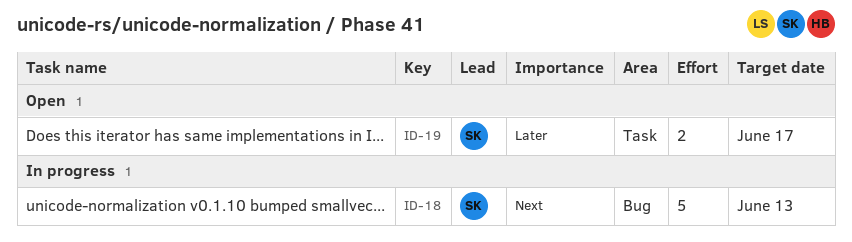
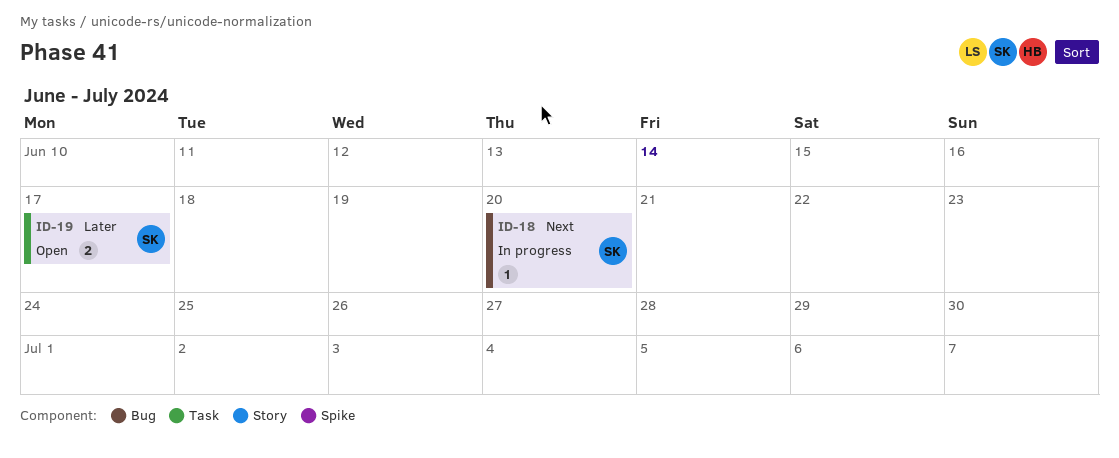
ID-18, estimate: 5 -> 1
ID-18, due: Jun 13 -> Jun 20

